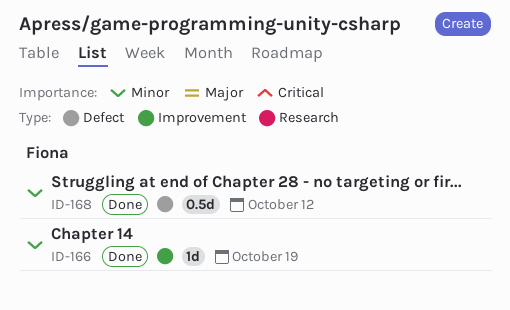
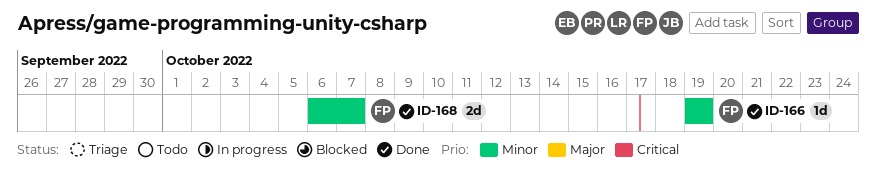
ID-168, estimate: 0.5d -> 2d
ID-168, due: Oct 12 -> Oct 7

